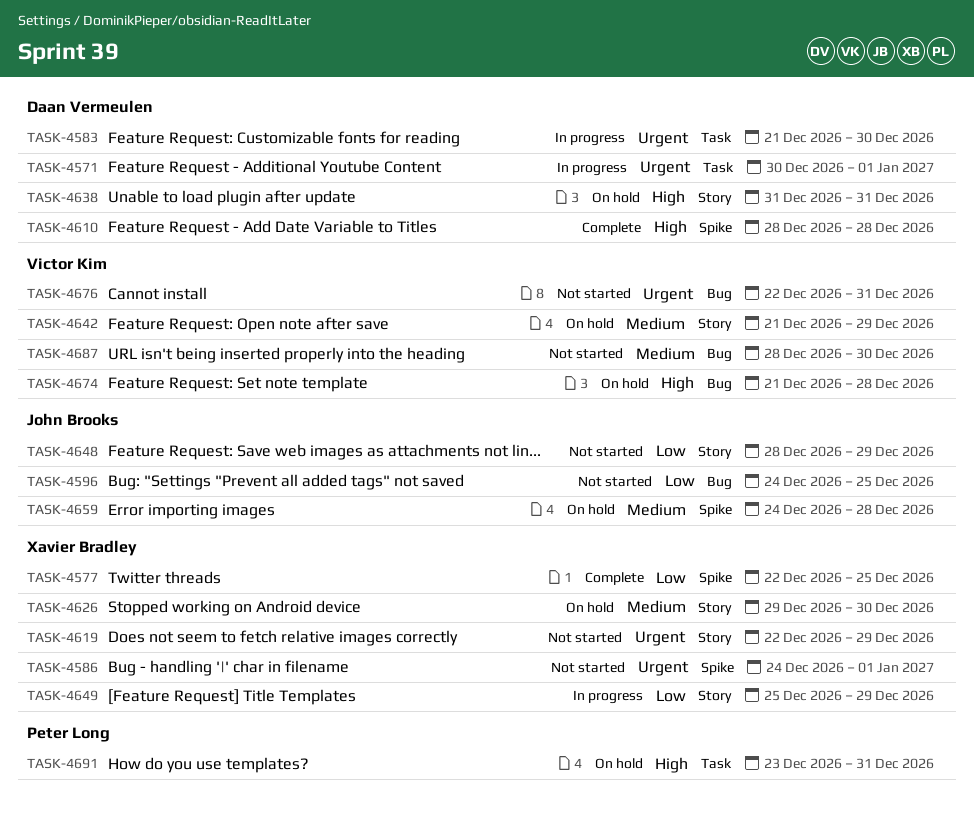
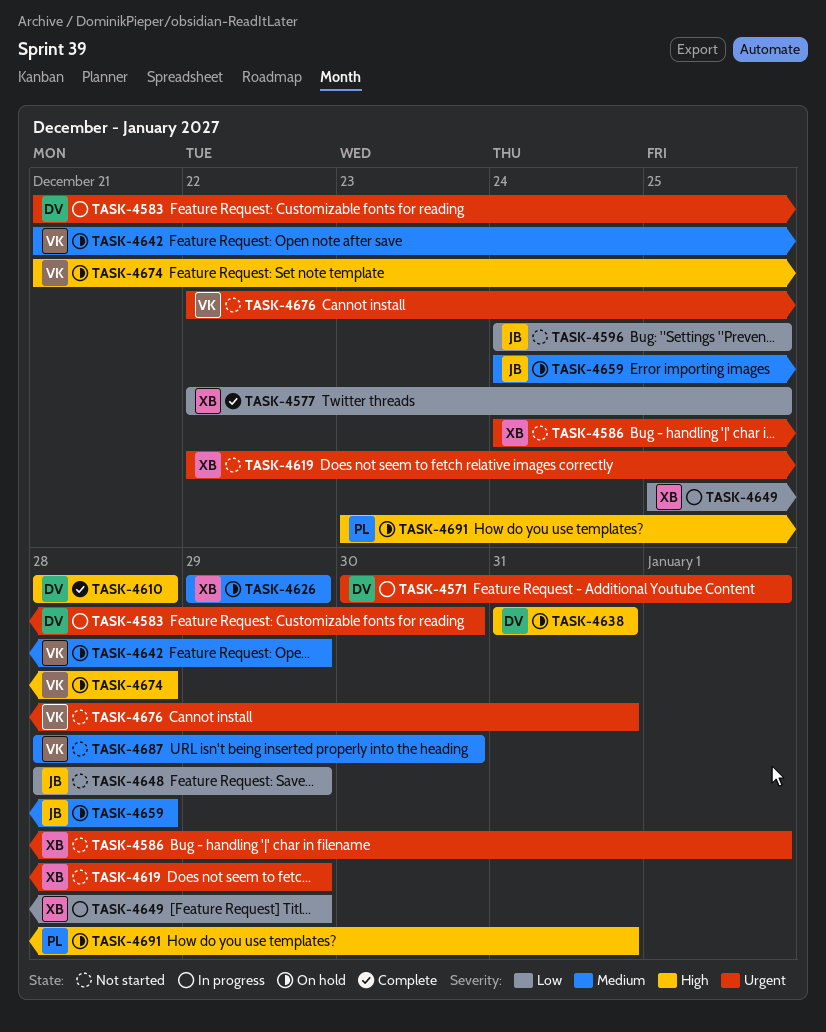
TASK-4626, due: Dec 30 -> Dec 29

